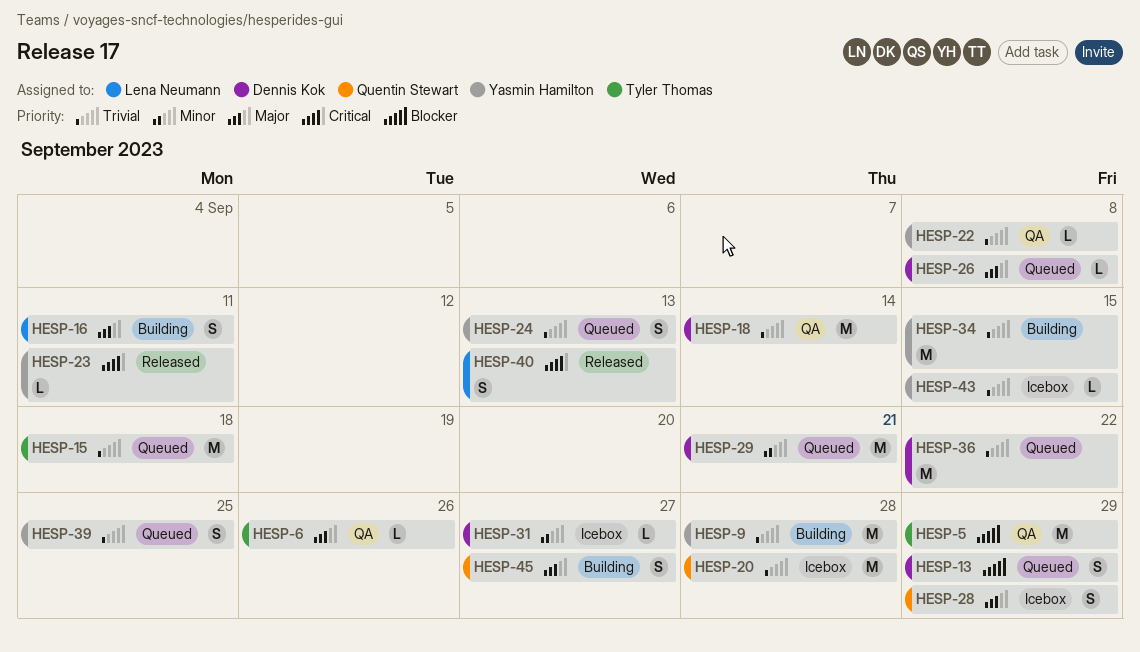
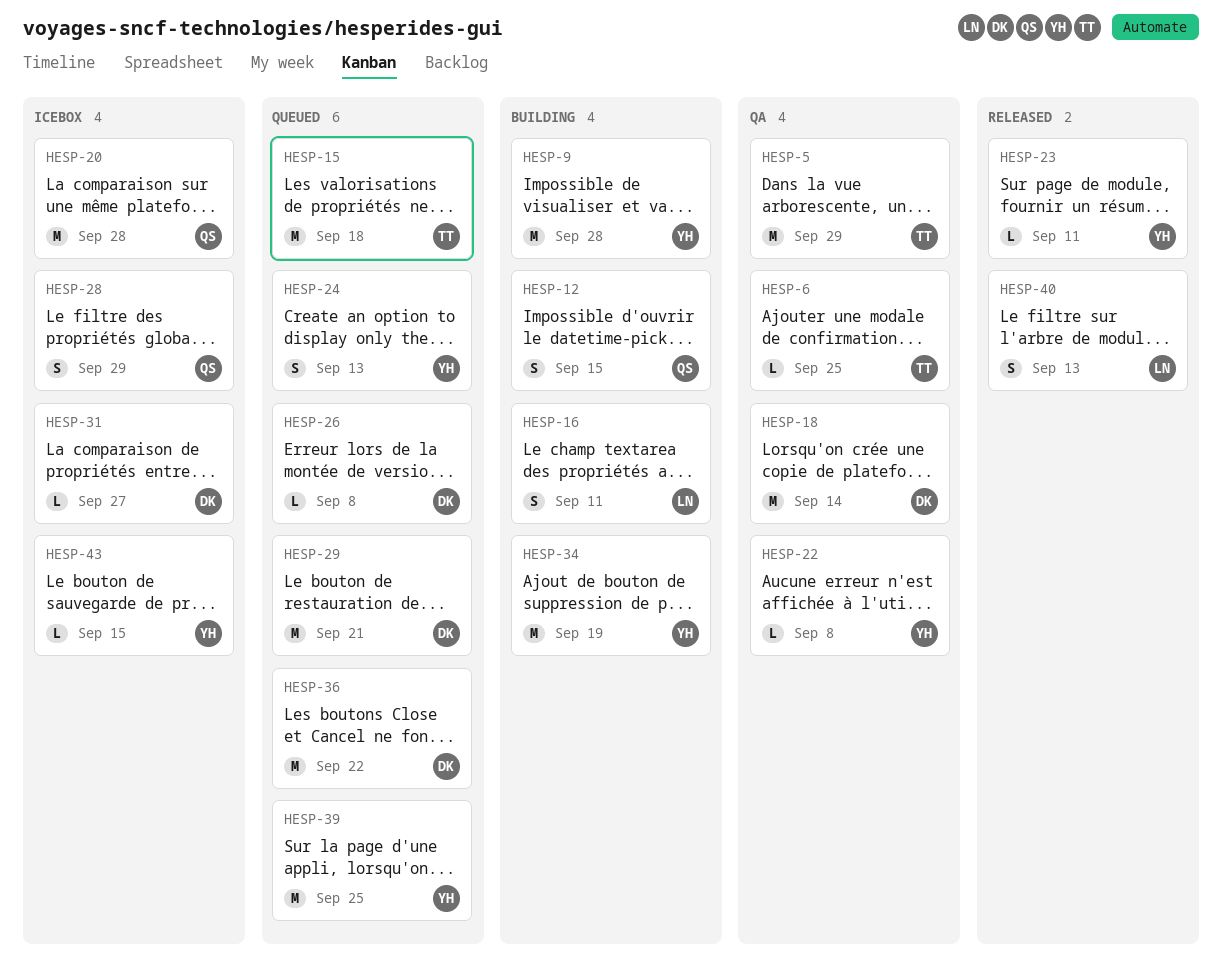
HESP-6, due: Sep 26 -> Sep 25
HESP-12: none -> present
HESP-13: present -> none
HESP-34, due: Sep 15 -> Sep 19
HESP-39, estimate: S -> M
HESP-45: present -> none

